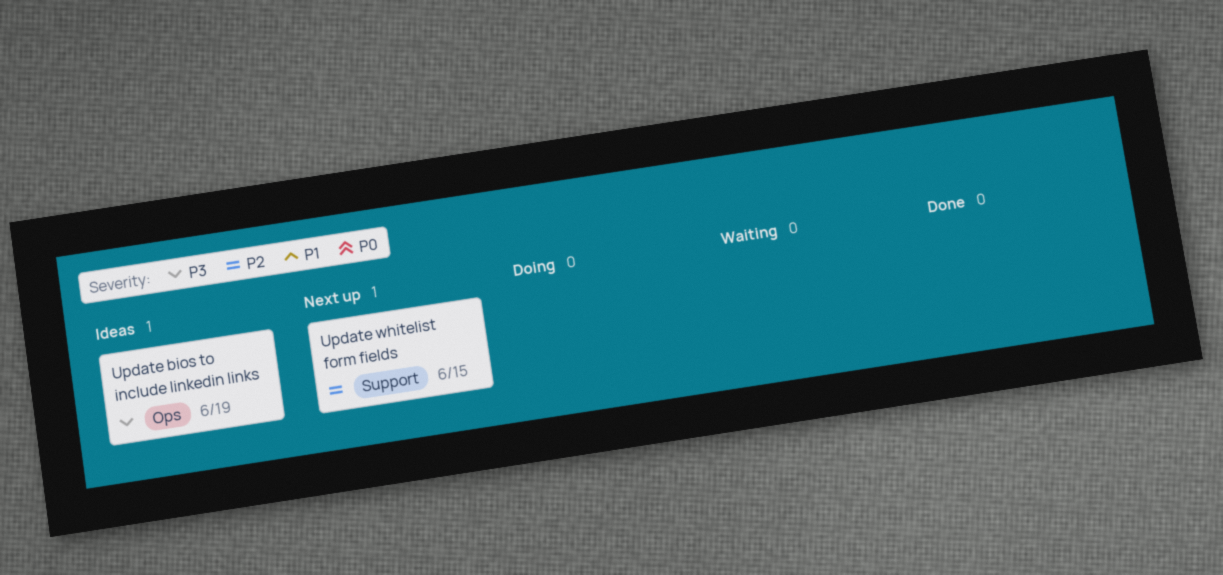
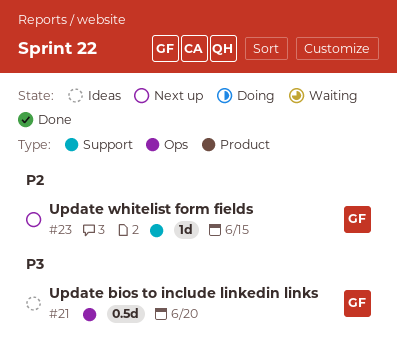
Update bios to include linkedin links, day: Jun 19 -> Jun 20

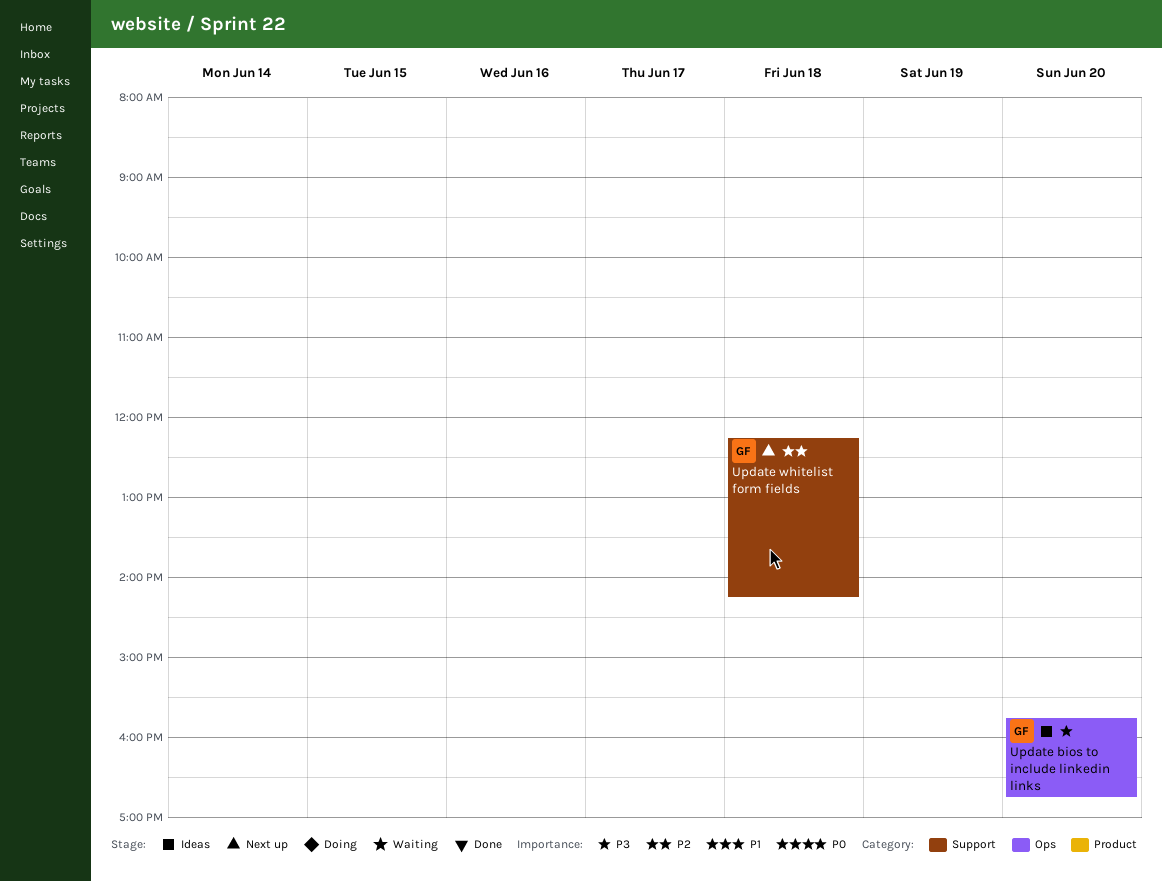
Update whitelist form fields, day: Jun 15 -> Jun 18

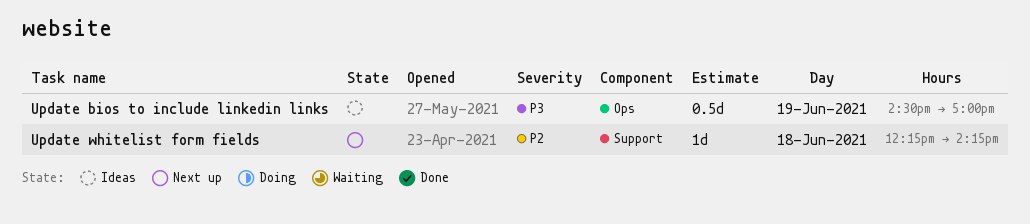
Update bios to include linkedin links, day: Jun 20 -> Jun 19
Update bios to include linkedin links, begins: 15:45 -> 14:30
Update bios to include linkedin links, ends: 16:45 -> 17:00

